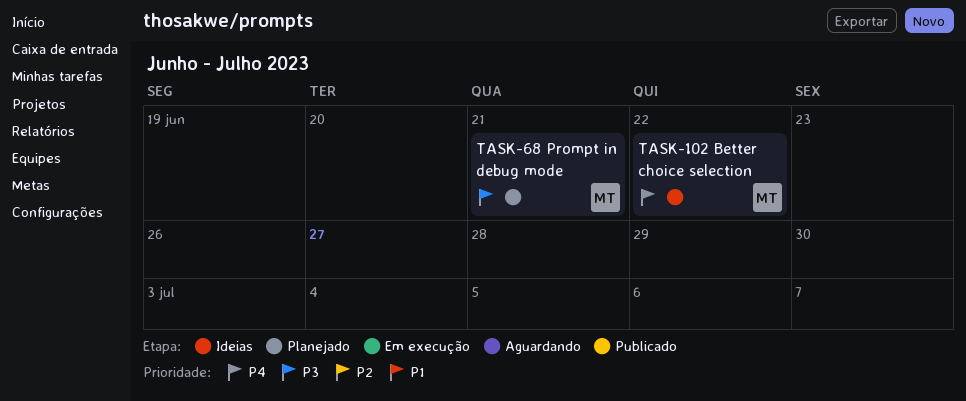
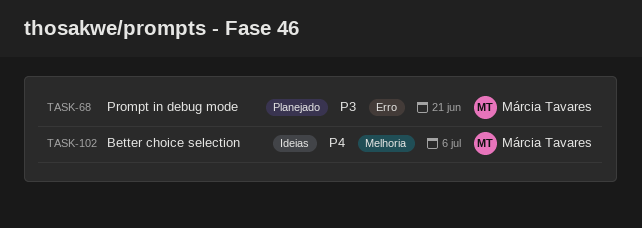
TASK-102, due: Jun 22 -> Jul 6

